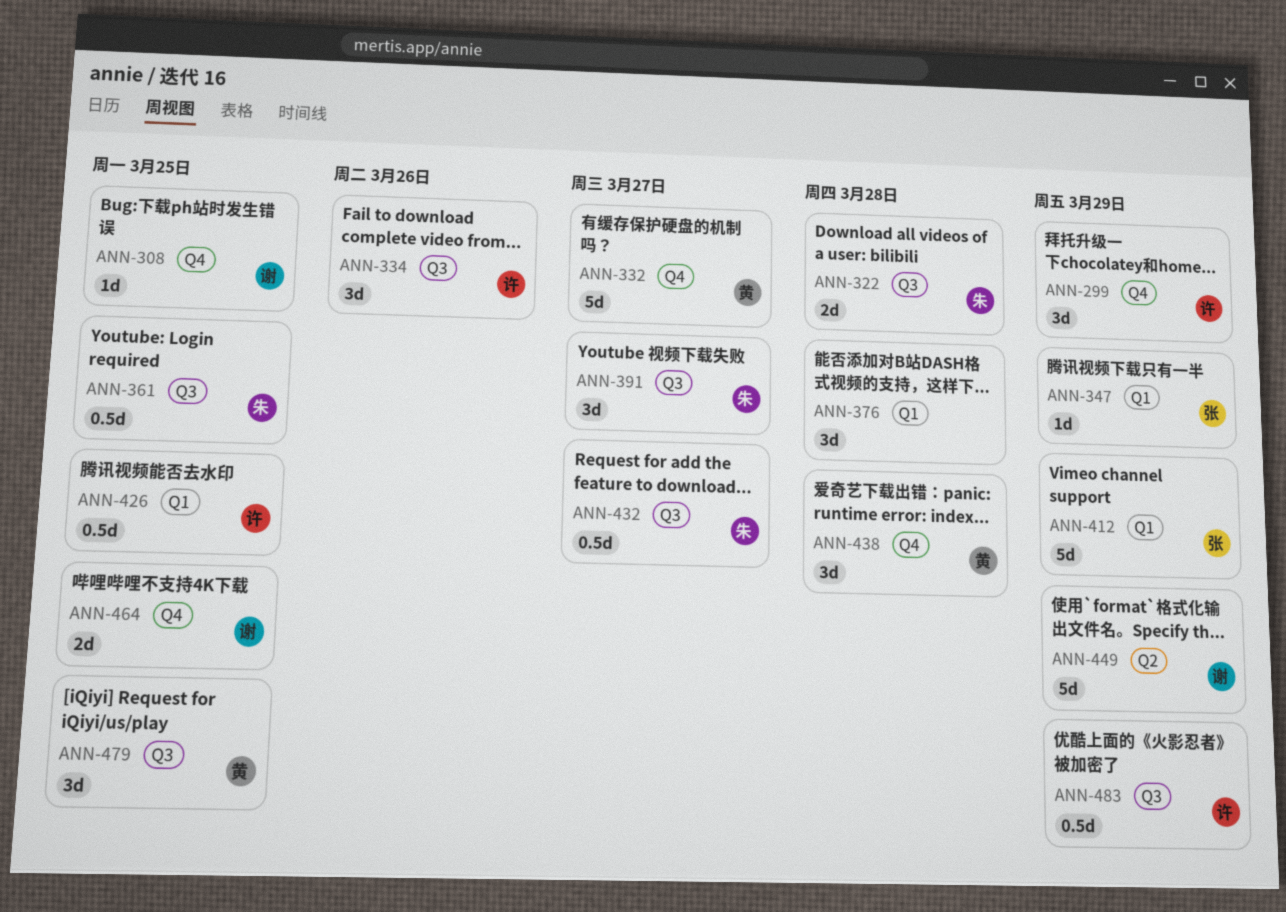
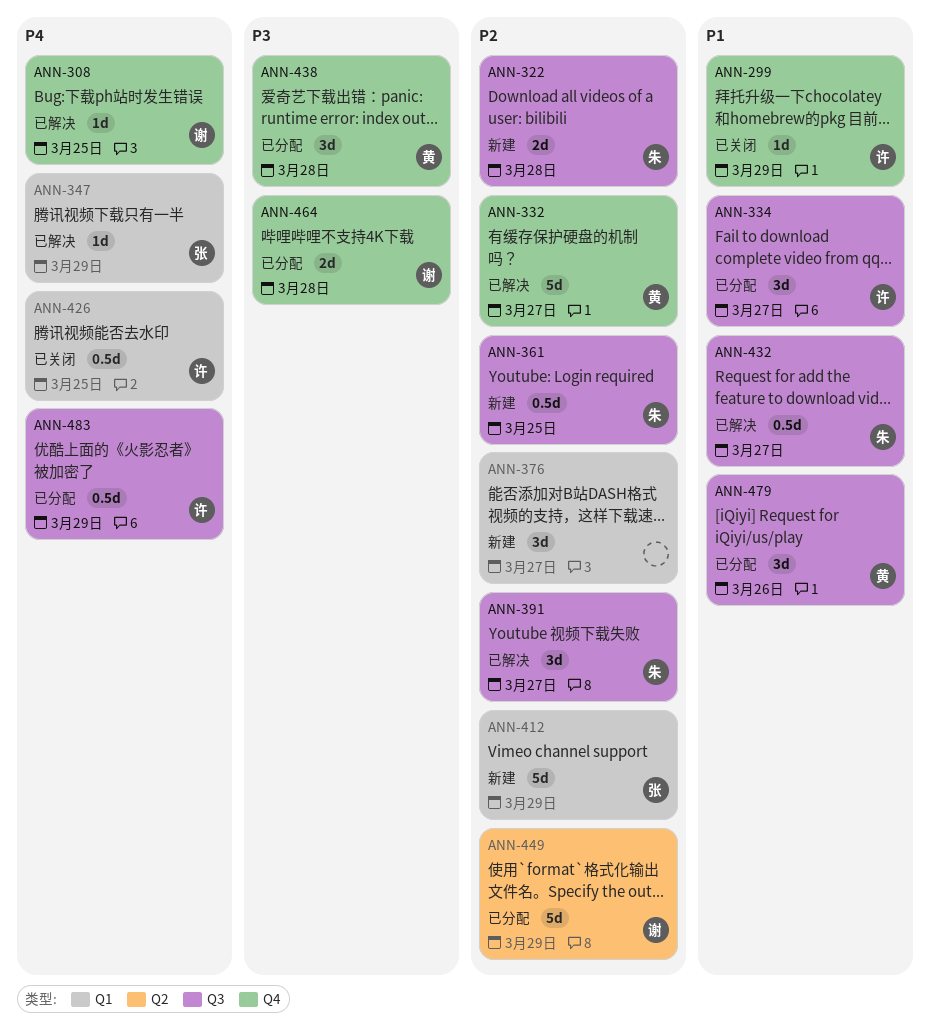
ANN-299, estimate: 3d -> 1d
ANN-334, due: Mar 26 -> Mar 27
ANN-376, due: Mar 28 -> Mar 27
ANN-464, due: Mar 25 -> Mar 28
ANN-479, due: Mar 25 -> Mar 26

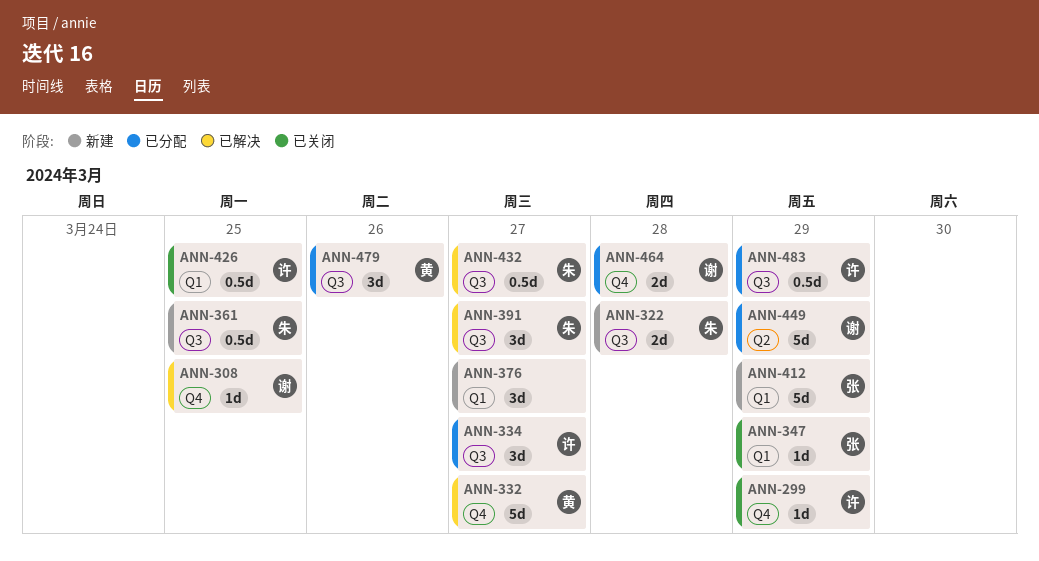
ANN-347, status: 已解决 -> 已关闭
ANN-438: present -> none

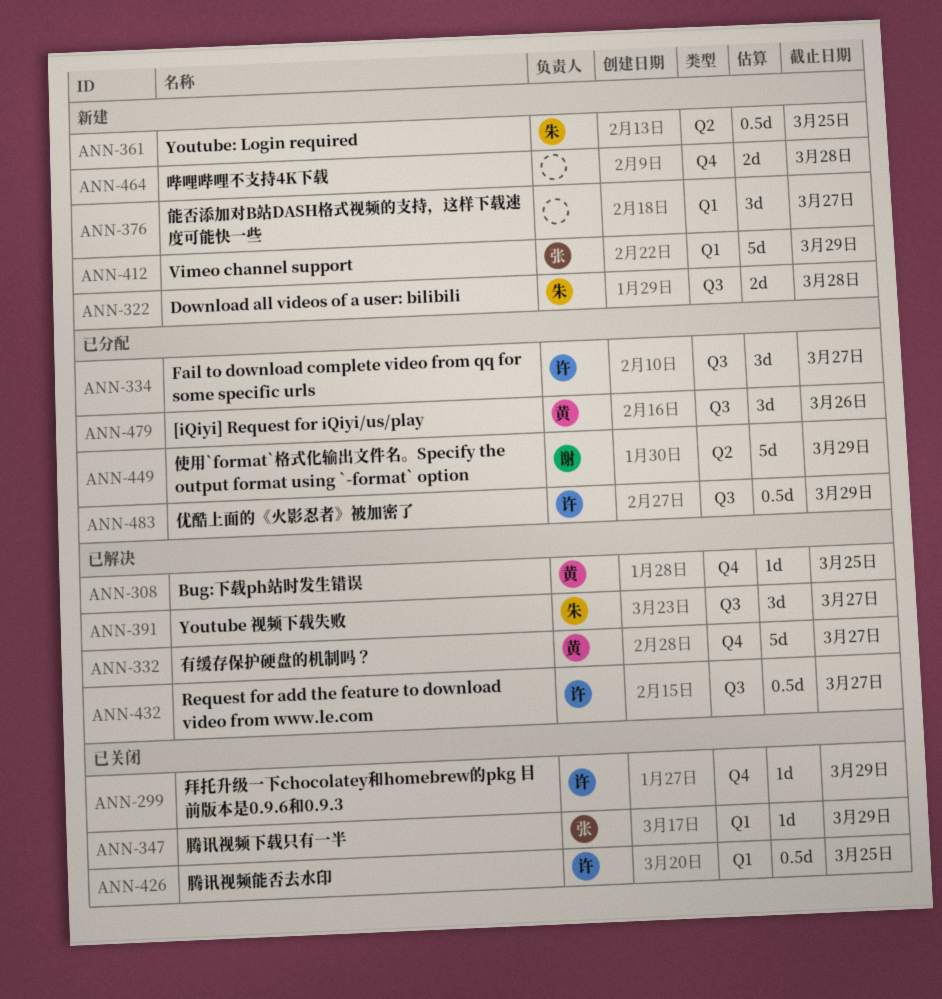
ANN-308, owner: 谢 -> 黄
ANN-361, label: Q3 -> Q2
ANN-432, owner: 朱 -> 许
ANN-464, status: 已分配 -> 新建
ANN-464, owner: 谢 -> none

